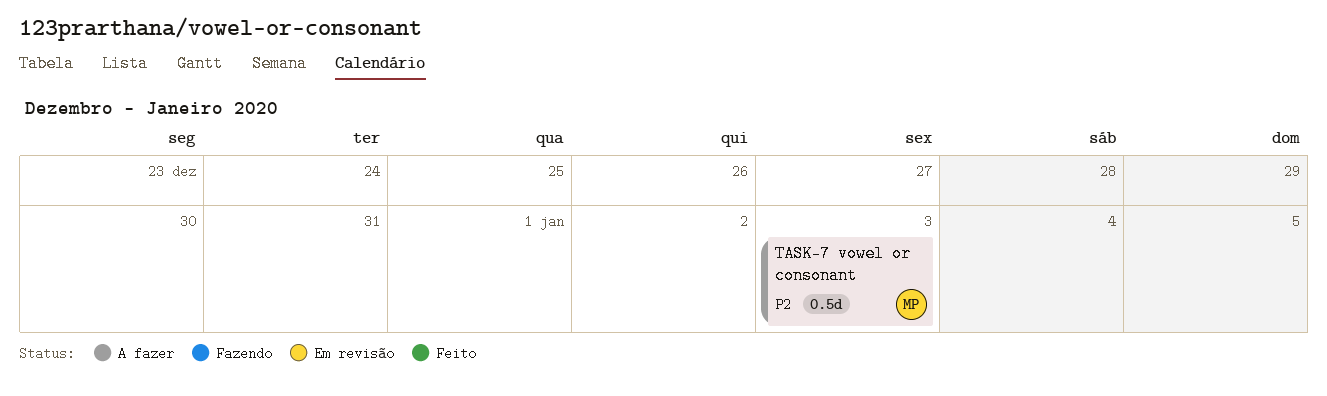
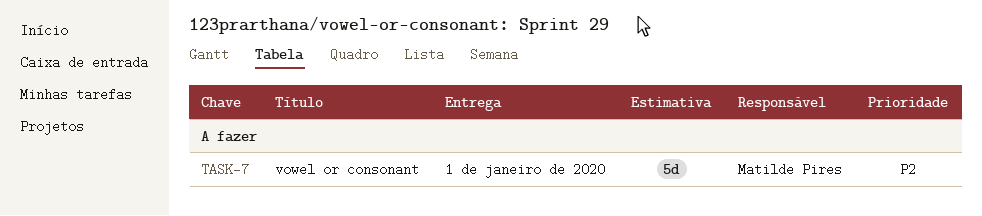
TASK-7, estimate: 0.5d -> 5d
TASK-7, due: Jan 3 -> Jan 1

